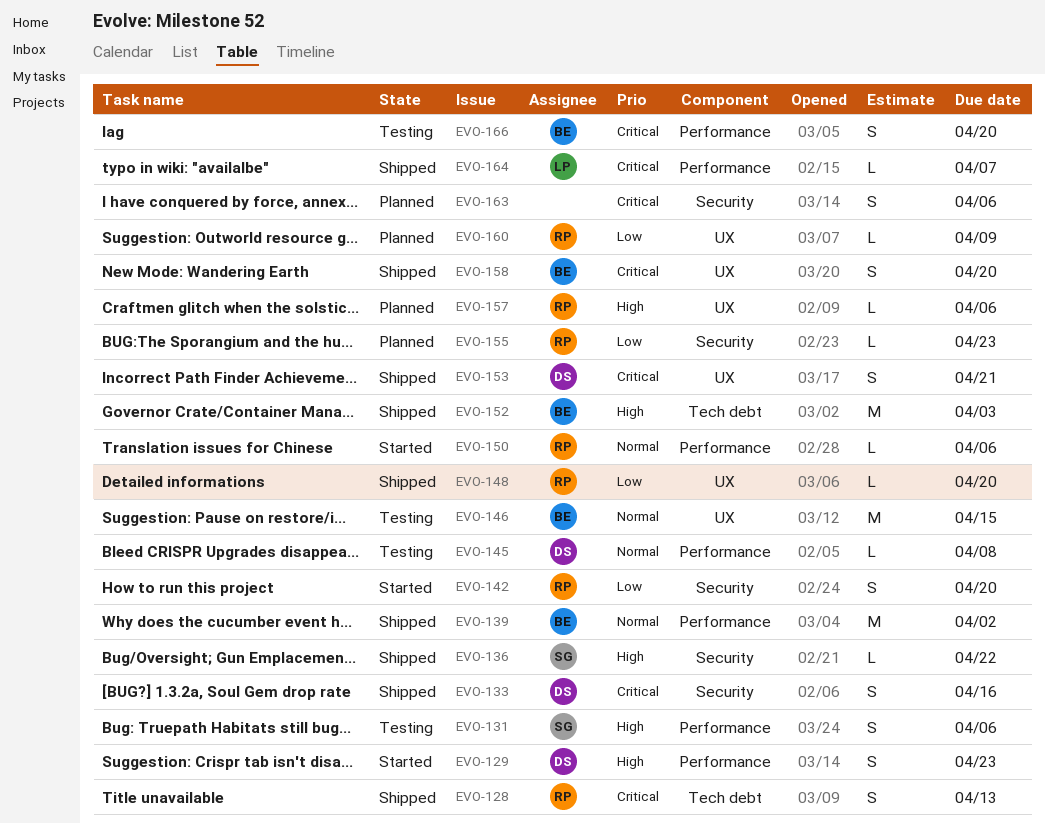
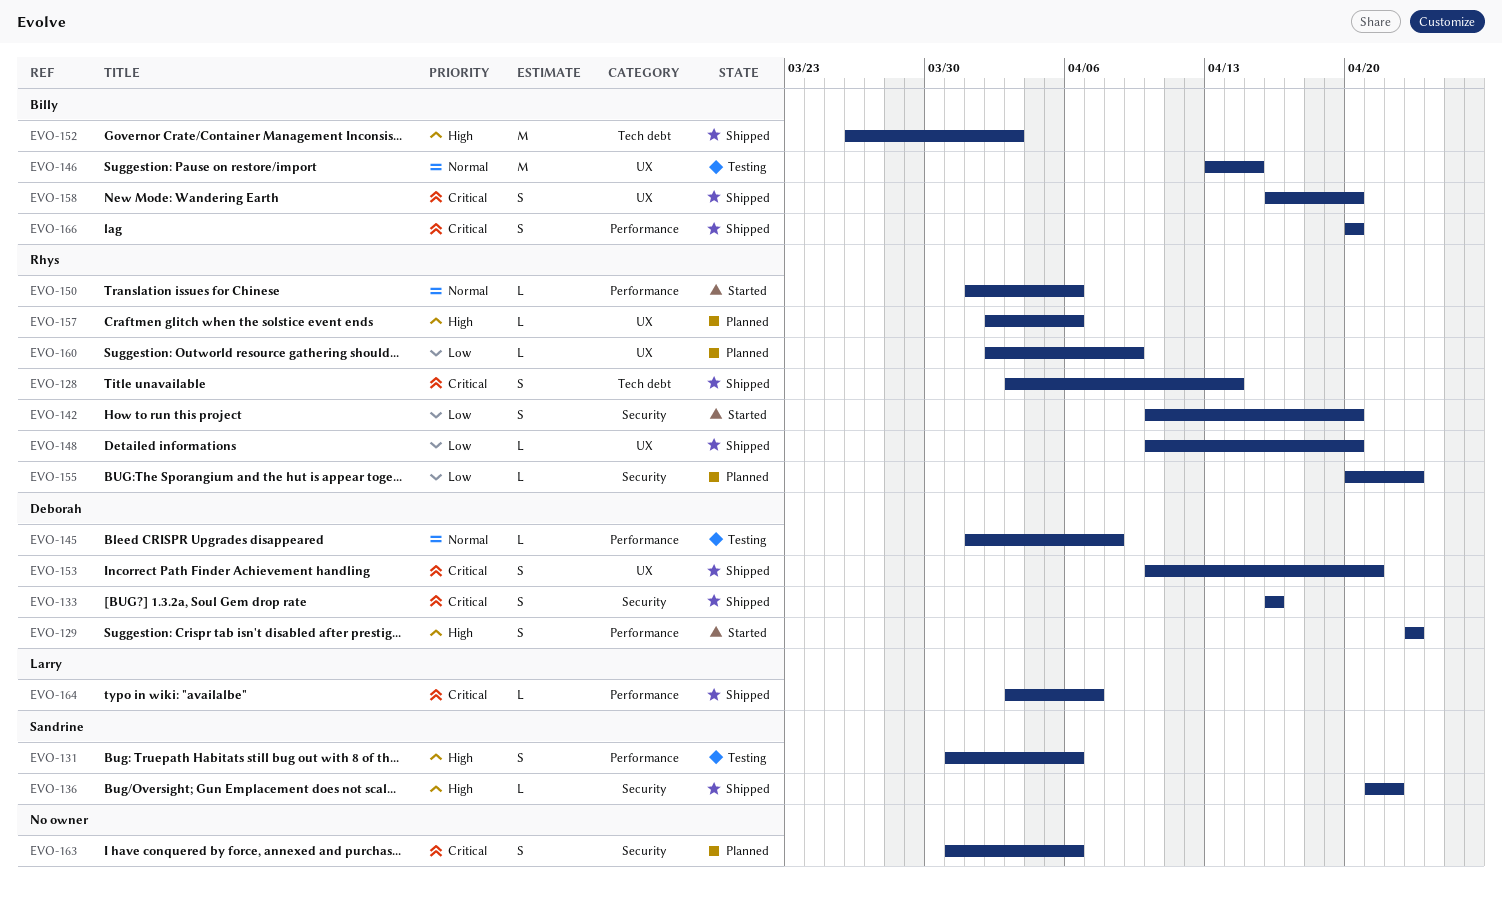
EVO-128, due: Apr 13 -> Apr 14
EVO-139: present -> none
EVO-166, status: Testing -> Shipped

